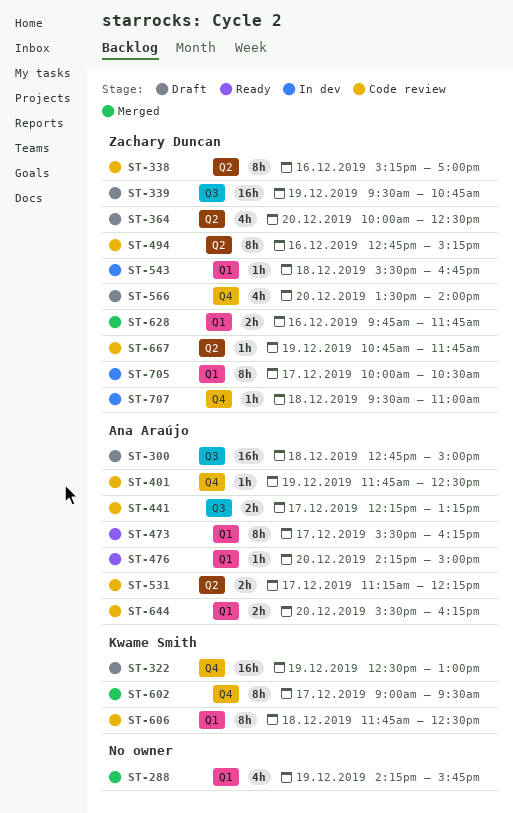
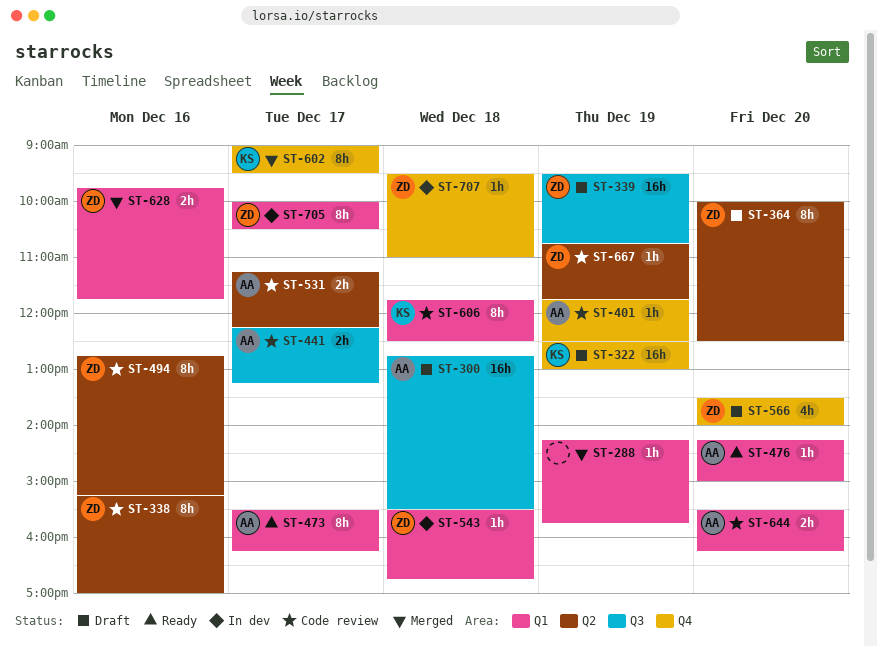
ST-288, estimate: 4h -> 1h
ST-300, ends: 15:00 -> 15:30
ST-364, estimate: 4h -> 8h

